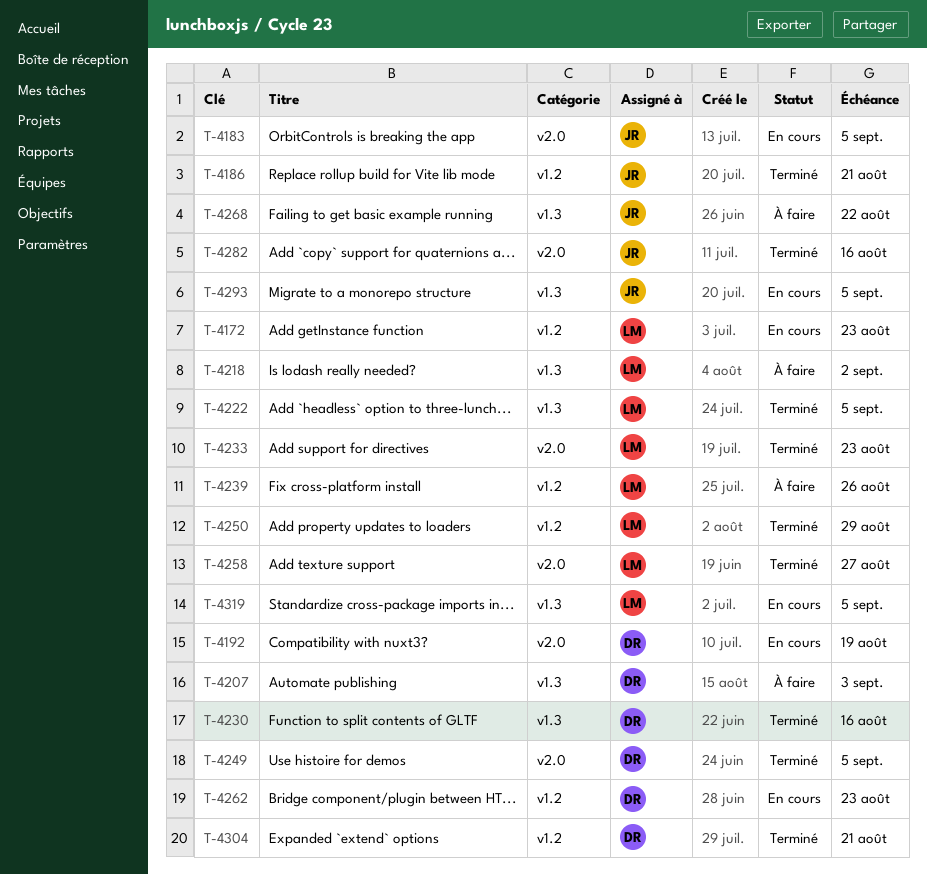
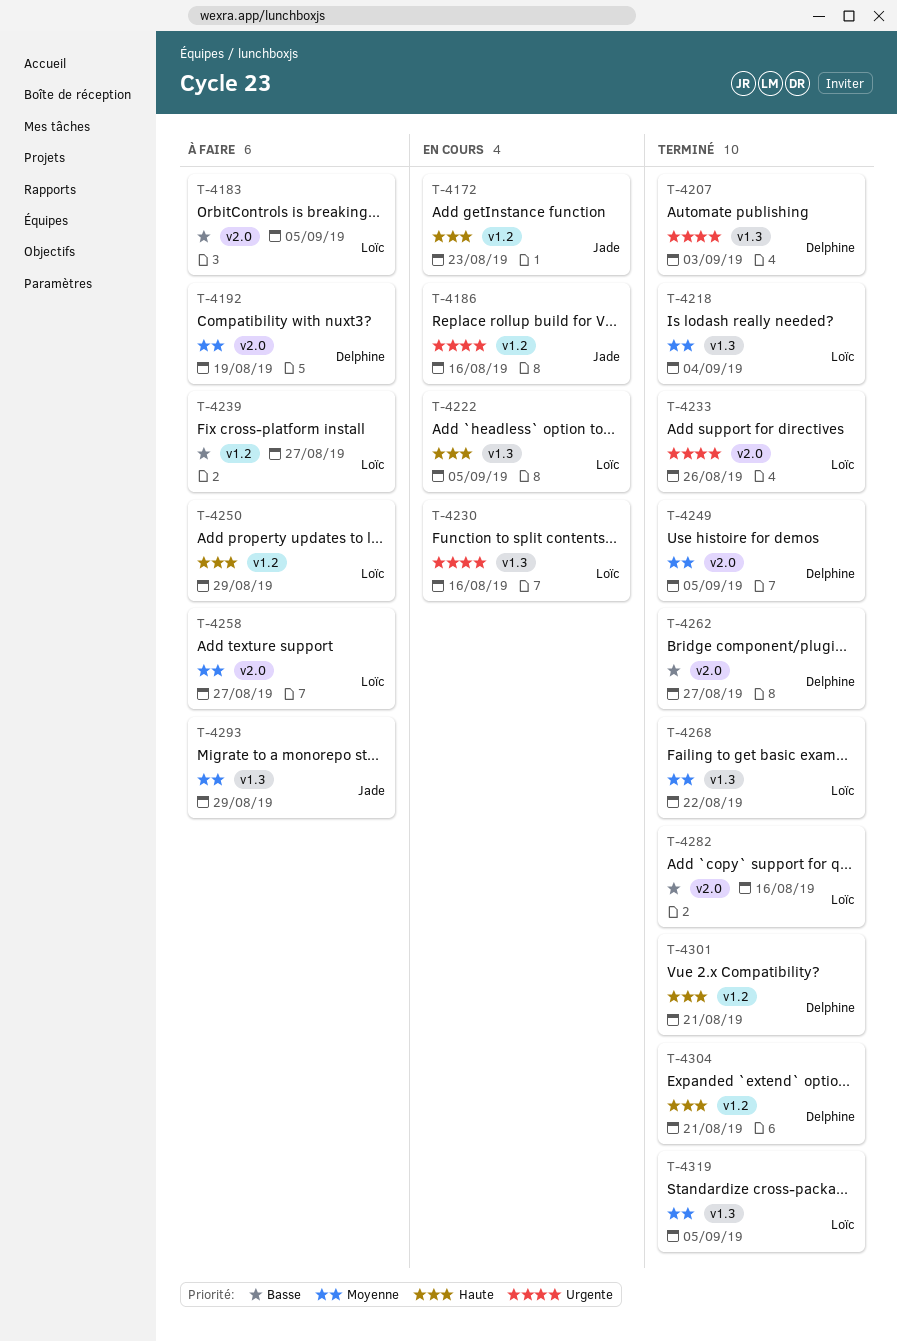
T-4172, owner: Loïc -> Jade
T-4183, status: En cours -> À faire
T-4183, owner: Jade -> Loïc
T-4186, status: Terminé -> En cours
T-4186, due: Aug 21 -> Aug 16
T-4192, status: En cours -> À faire
T-4207, status: À faire -> Terminé
T-4218, status: À faire -> Terminé
T-4218, due: Sep 2 -> Sep 4
T-4222, status: Terminé -> En cours
T-4230, status: Terminé -> En cours
T-4230, owner: Delphine -> Loïc
T-4233, due: Aug 23 -> Aug 26
T-4239, due: Aug 26 -> Aug 27
T-4250, status: Terminé -> À faire
T-4258, status: Terminé -> À faire
T-4262, status: En cours -> Terminé
T-4262, label: v1.2 -> v2.0
T-4262, due: Aug 23 -> Aug 27
T-4268, status: À faire -> Terminé
T-4268, owner: Jade -> Loïc
T-4282, owner: Jade -> Loïc
T-4293, status: En cours -> À faire
T-4293, due: Sep 5 -> Aug 29
T-4301: none -> present
T-4319, status: En cours -> Terminé

